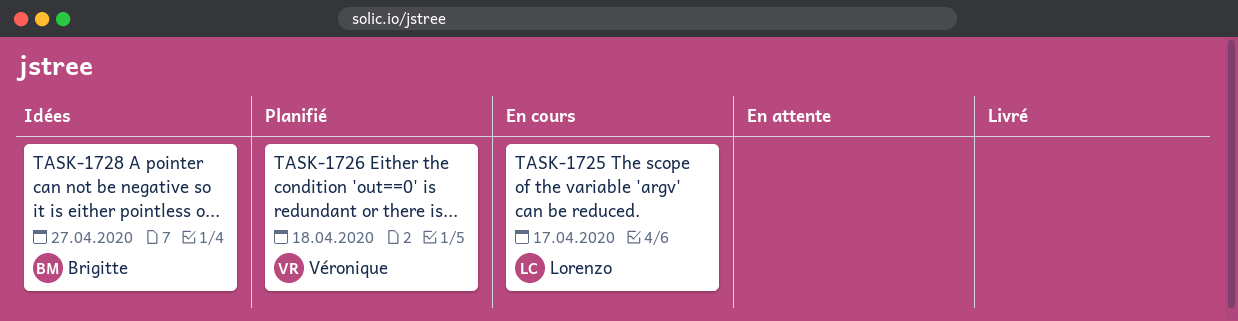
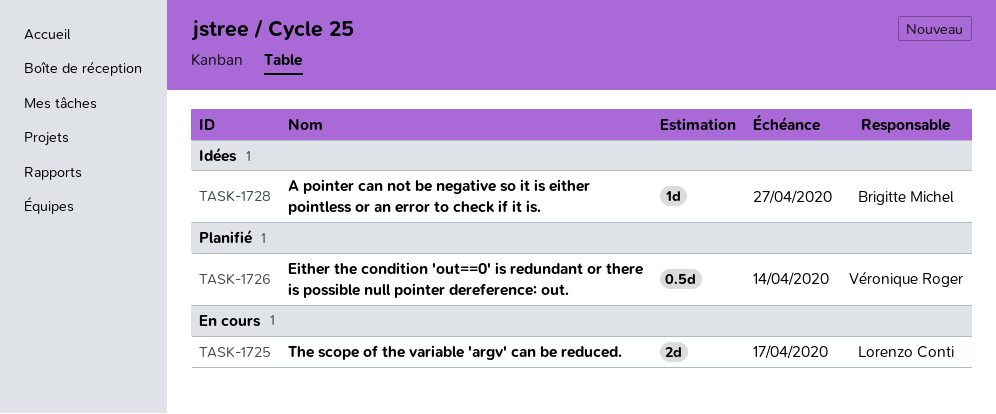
TASK-1726, due: Apr 18 -> Apr 14

